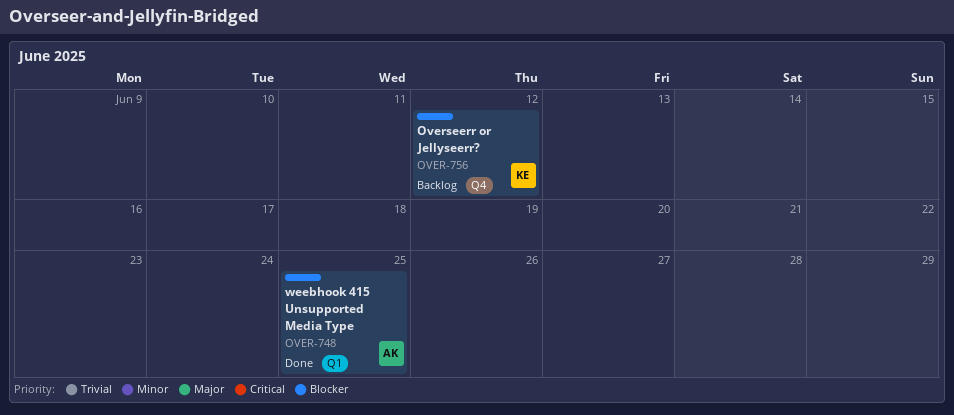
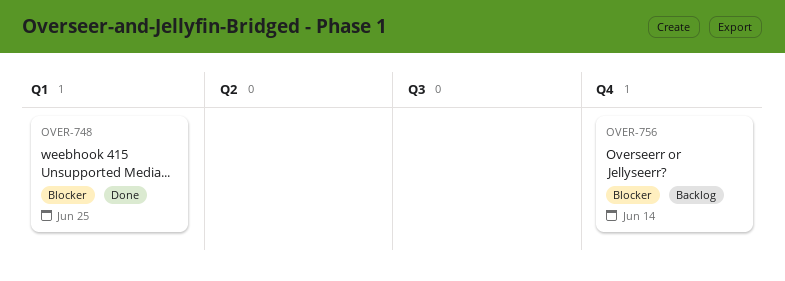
OVER-756, due: Jun 12 -> Jun 14

